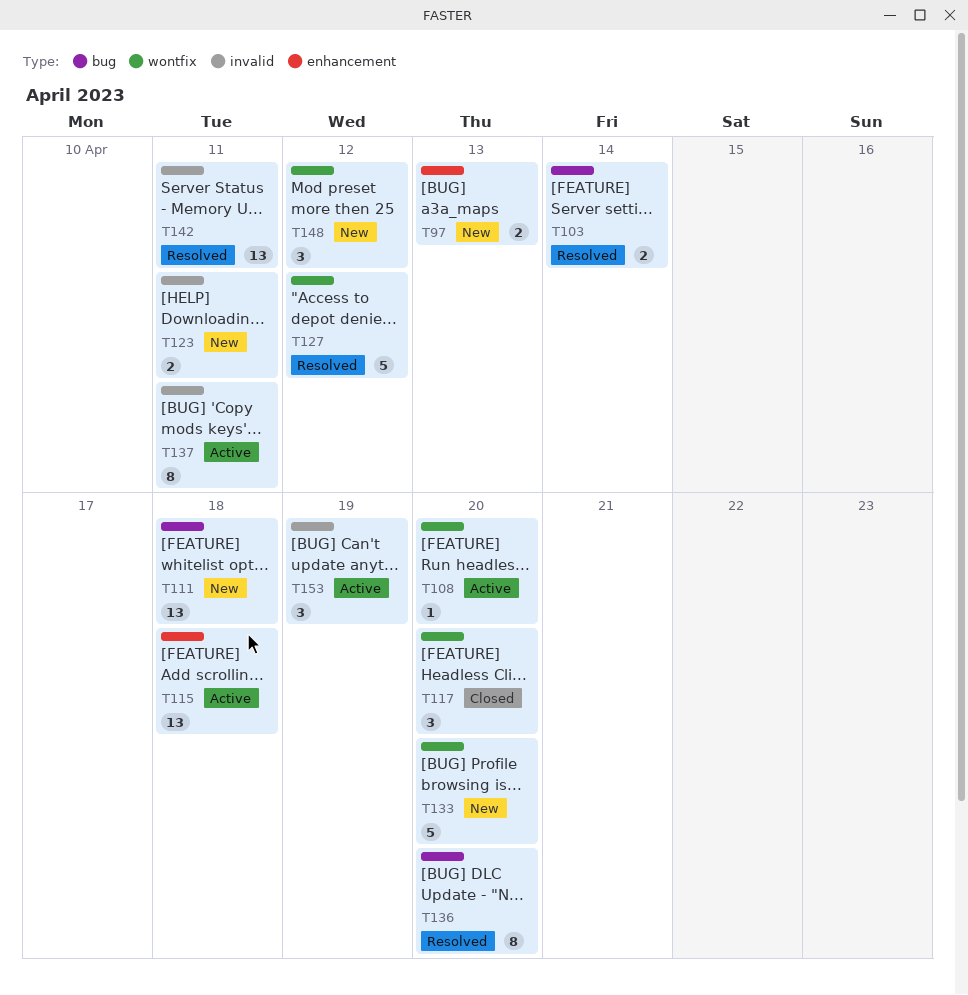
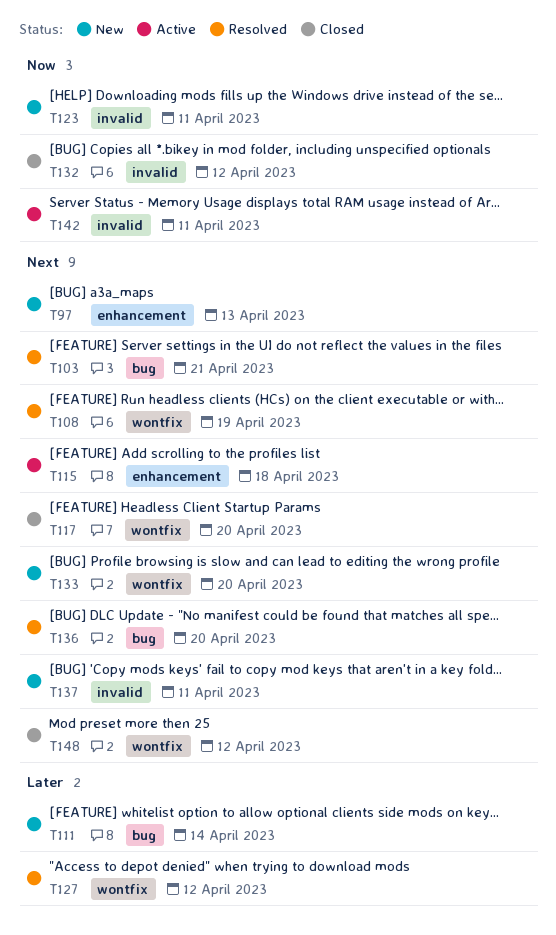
T103, due: Apr 14 -> Apr 21
T108, status: Active -> Resolved
T108, due: Apr 20 -> Apr 19
T111, due: Apr 18 -> Apr 14
T132: none -> present
T137, status: Active -> New
T142, status: Resolved -> Active
T148, status: New -> Closed
T153: present -> none

